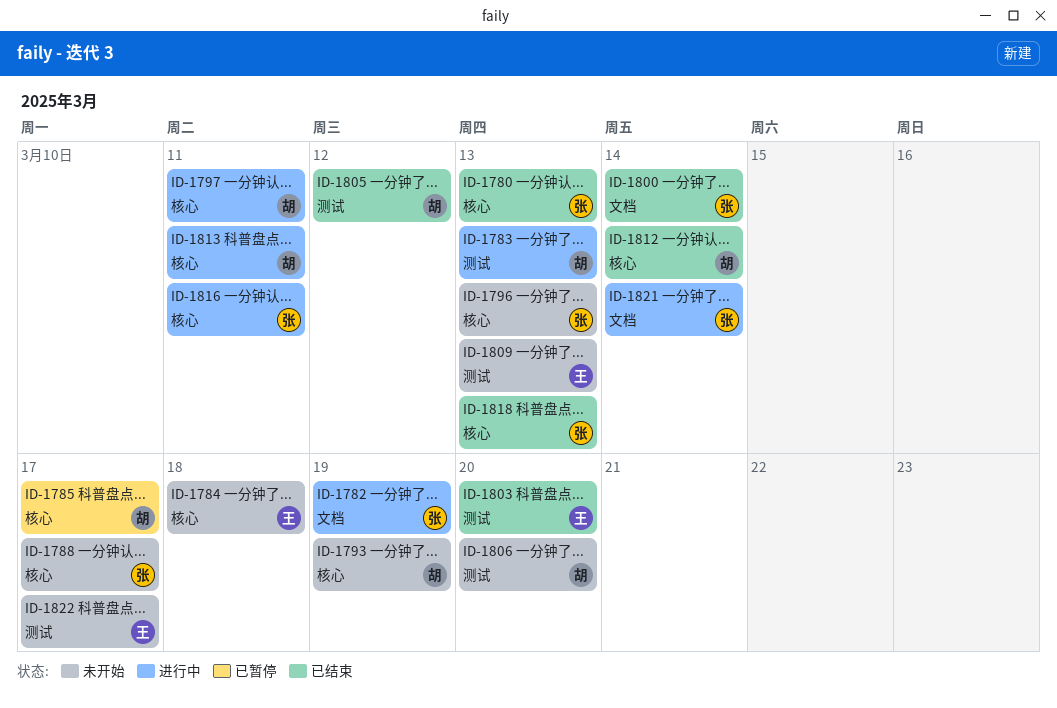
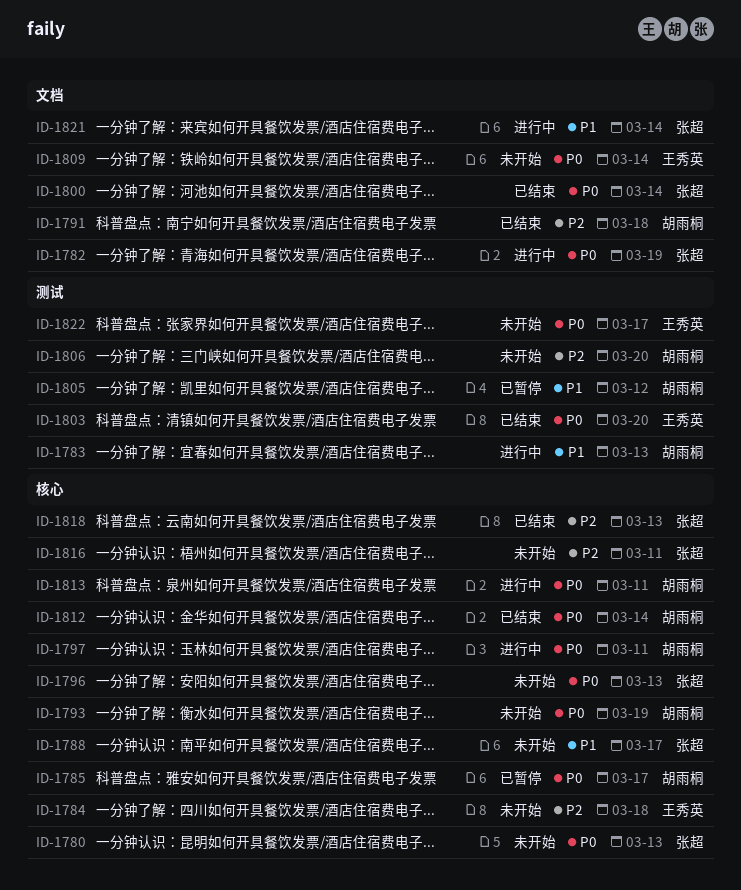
ID-1780, status: 已结束 -> 未开始
ID-1791: none -> present
ID-1805, status: 已结束 -> 已暂停
ID-1809, label: 测试 -> 文档
ID-1809, due: Mar 13 -> Mar 14
ID-1816, status: 进行中 -> 未开始

